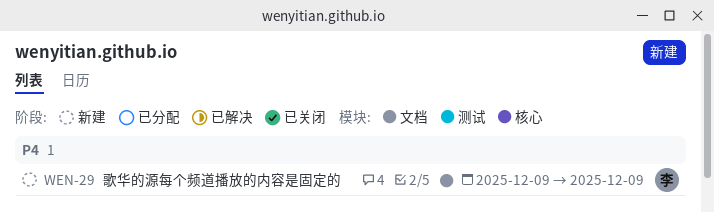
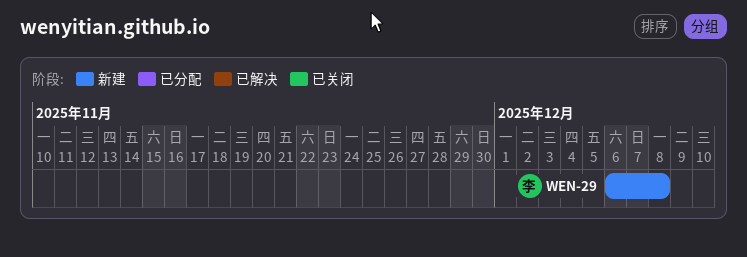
WEN-29, start: Dec 9 -> Dec 6
WEN-29, due: Dec 9 -> Dec 8

